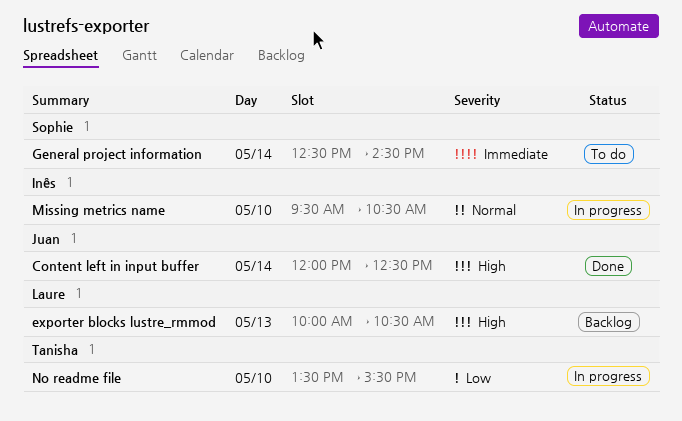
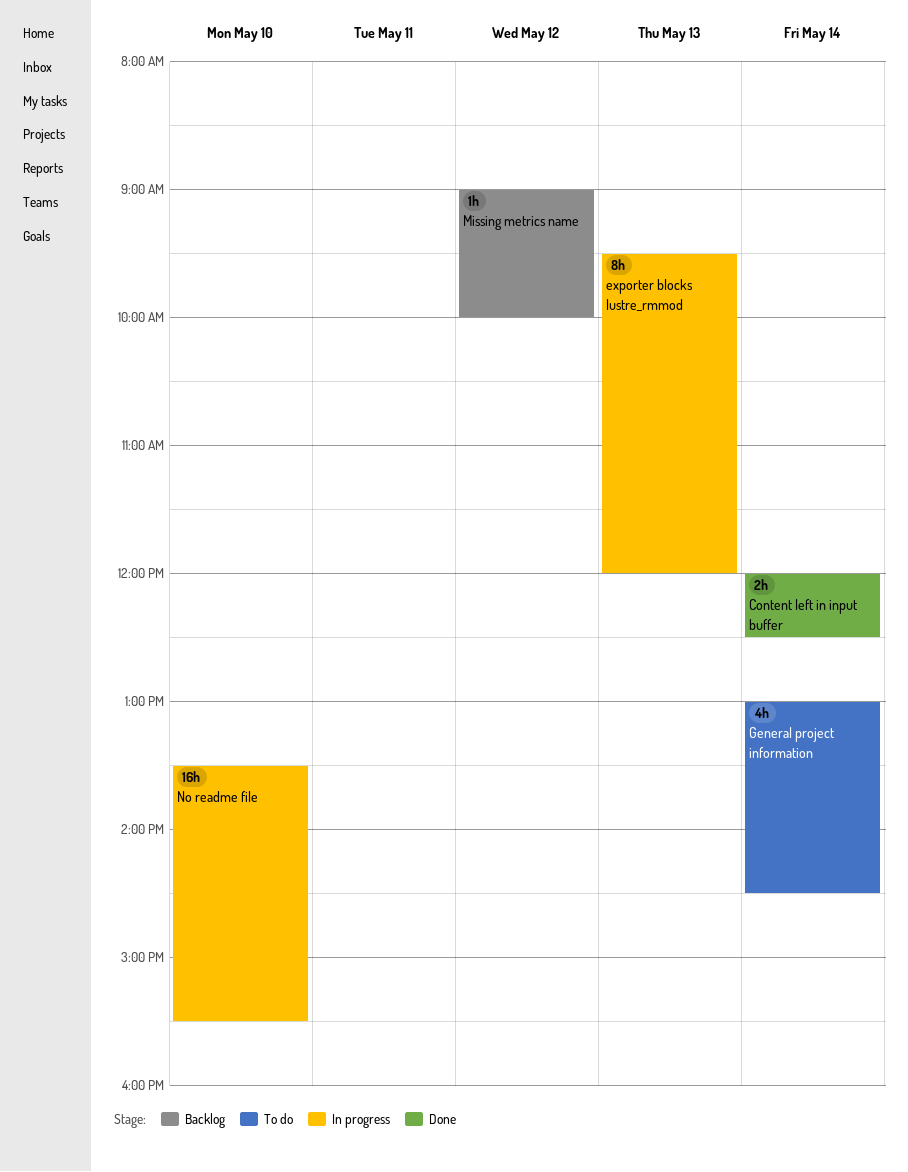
exporter blocks lustre_rmmod, status: Backlog -> In progress
exporter blocks lustre_rmmod, begins: 10:00 -> 09:30
exporter blocks lustre_rmmod, ends: 10:30 -> 12:00
General project information, begins: 12:30 -> 13:00
Missing metrics name, status: In progress -> Backlog
Missing metrics name, day: May 10 -> May 12
Missing metrics name, begins: 09:30 -> 09:00
Missing metrics name, ends: 10:30 -> 10:00

